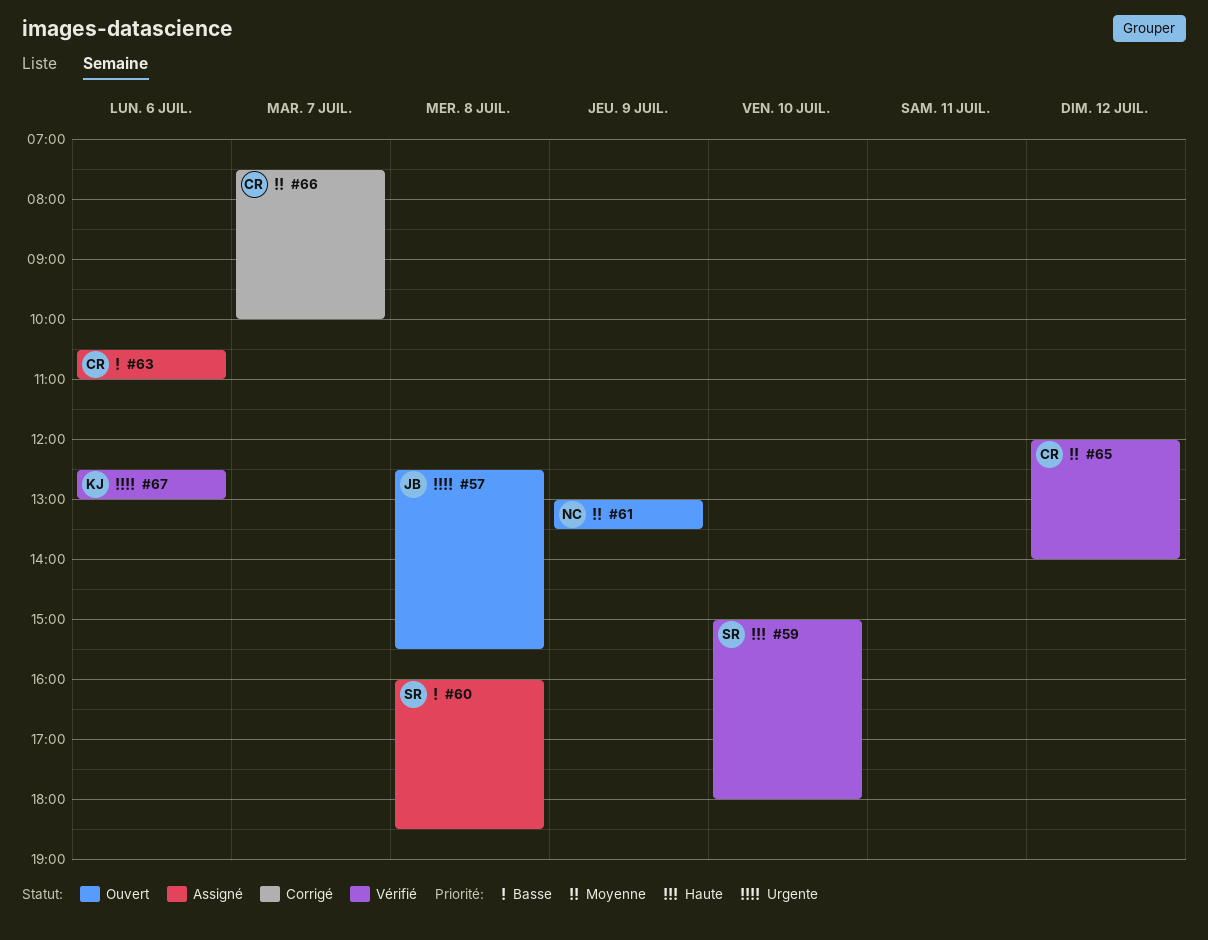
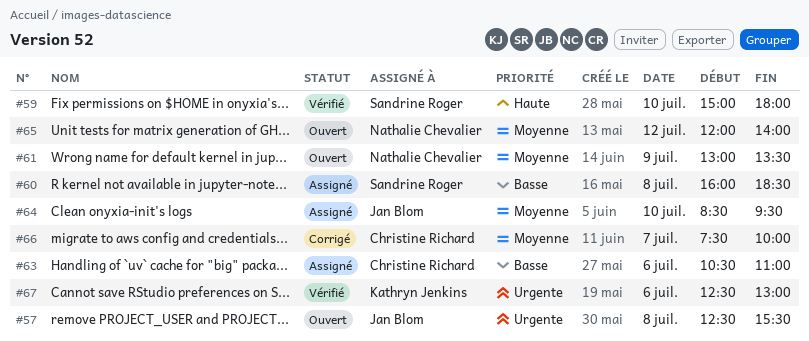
#64: none -> present
#65, status: Vérifié -> Ouvert
#65, owner: Christine Richard -> Nathalie Chevalier

